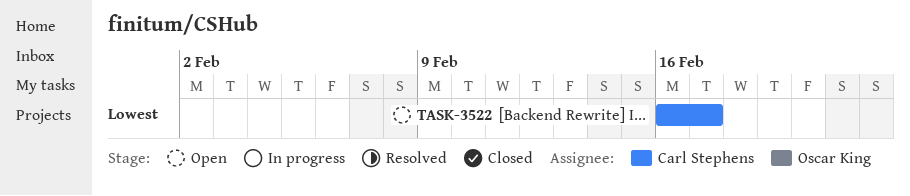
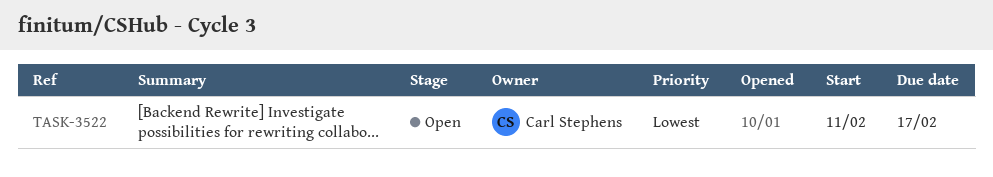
TASK-3522, start: Feb 16 -> Feb 11

